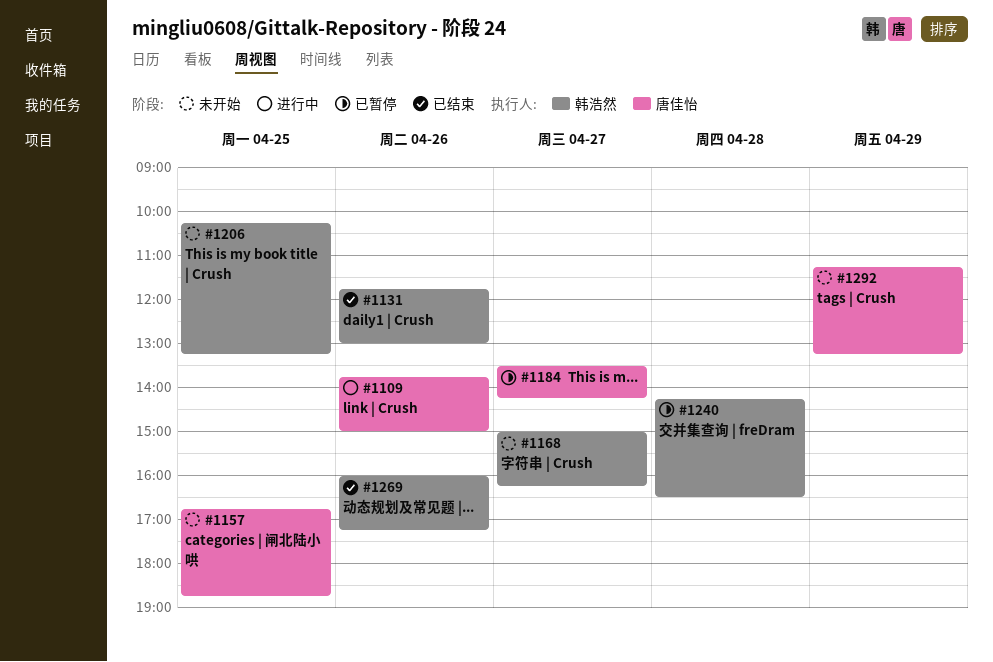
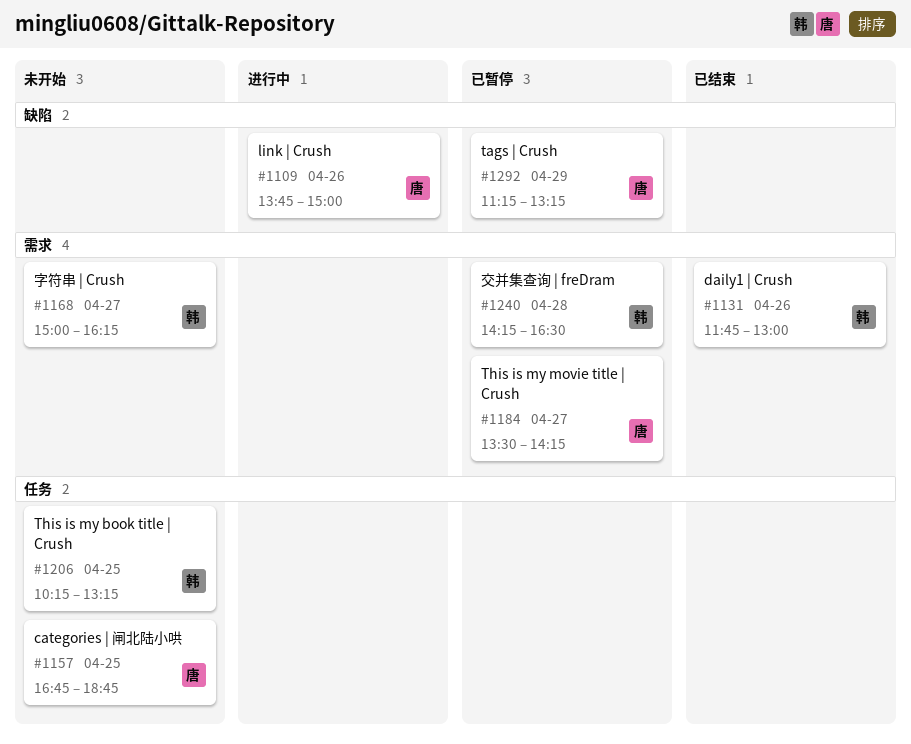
#1269: present -> none
#1292, status: 未开始 -> 已暂停

